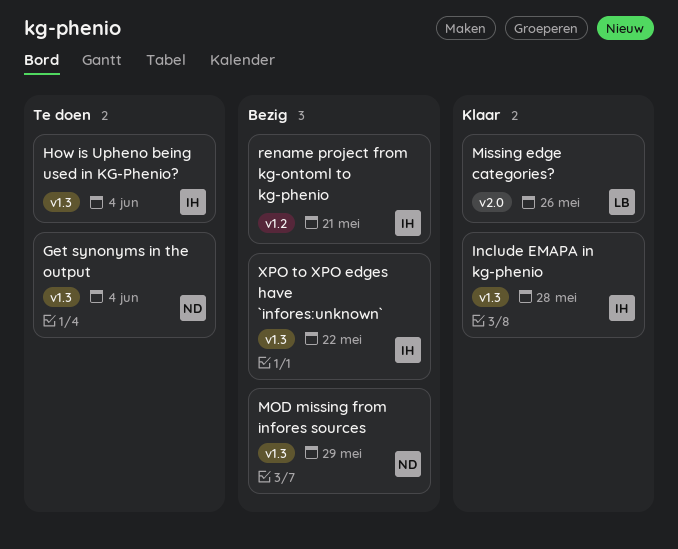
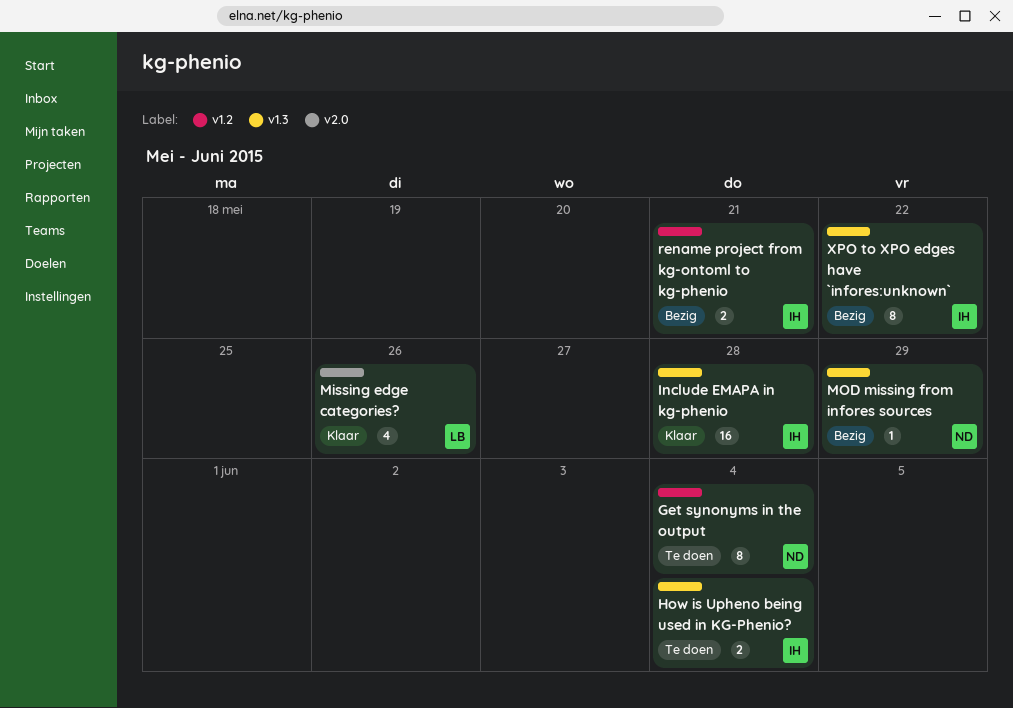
Get synonyms in the output, label: v1.3 -> v1.2

